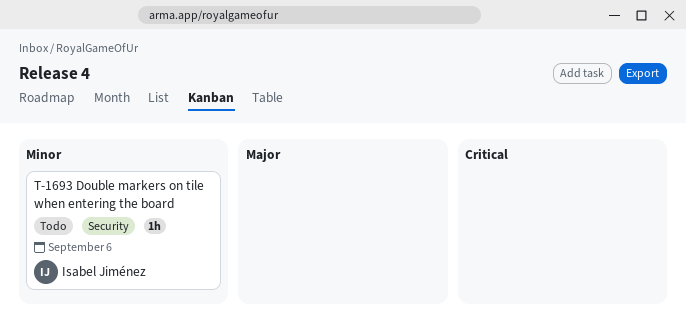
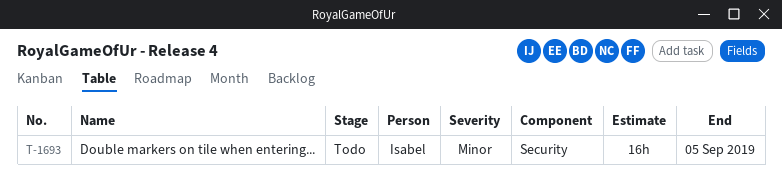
T-1693, estimate: 1h -> 16h
T-1693, due: Sep 6 -> Sep 5

